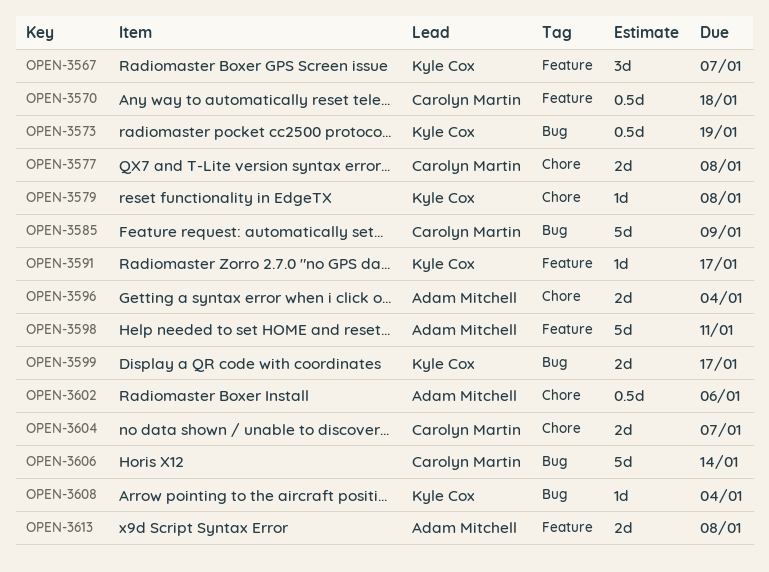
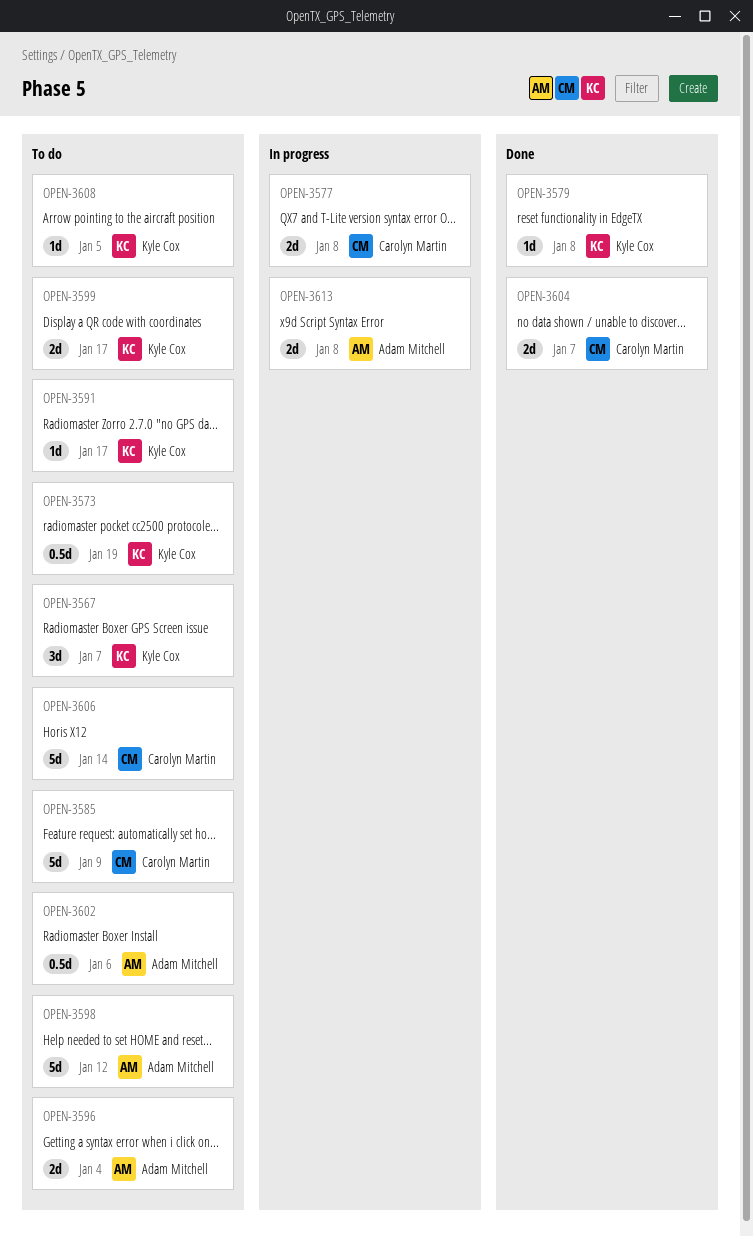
OPEN-3570: present -> none
OPEN-3598, due: Jan 11 -> Jan 12
OPEN-3608, due: Jan 4 -> Jan 5

